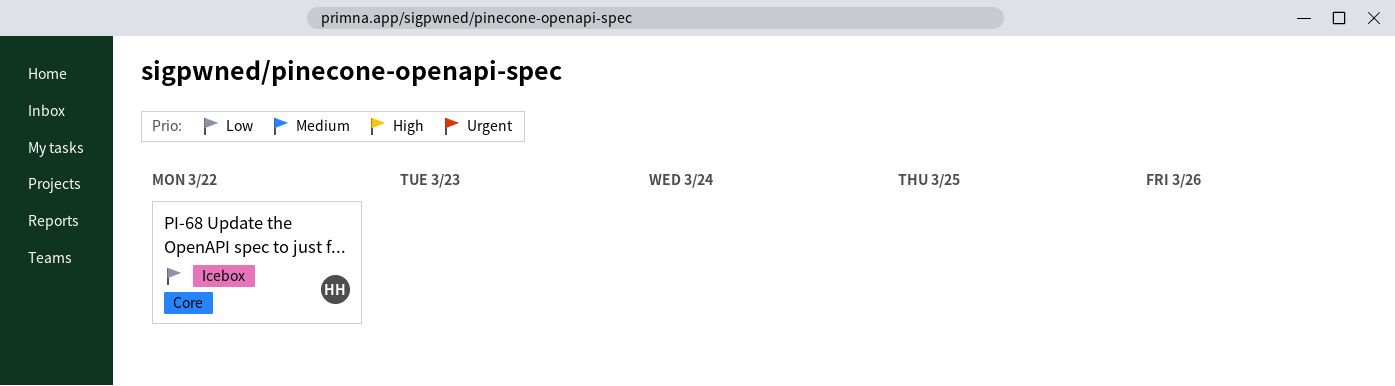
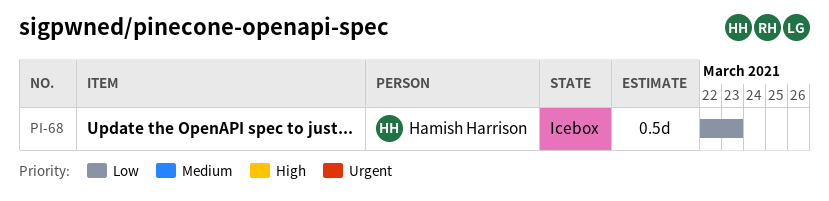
PI-68, due: Mar 22 -> Mar 23

